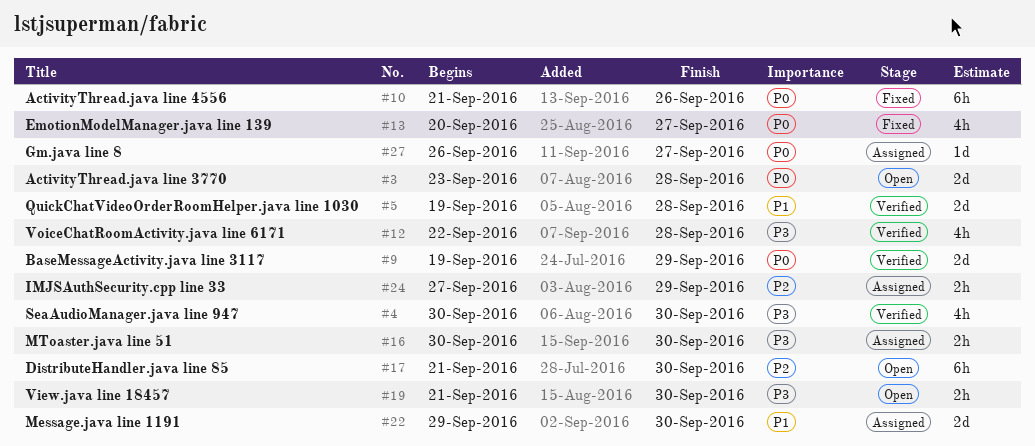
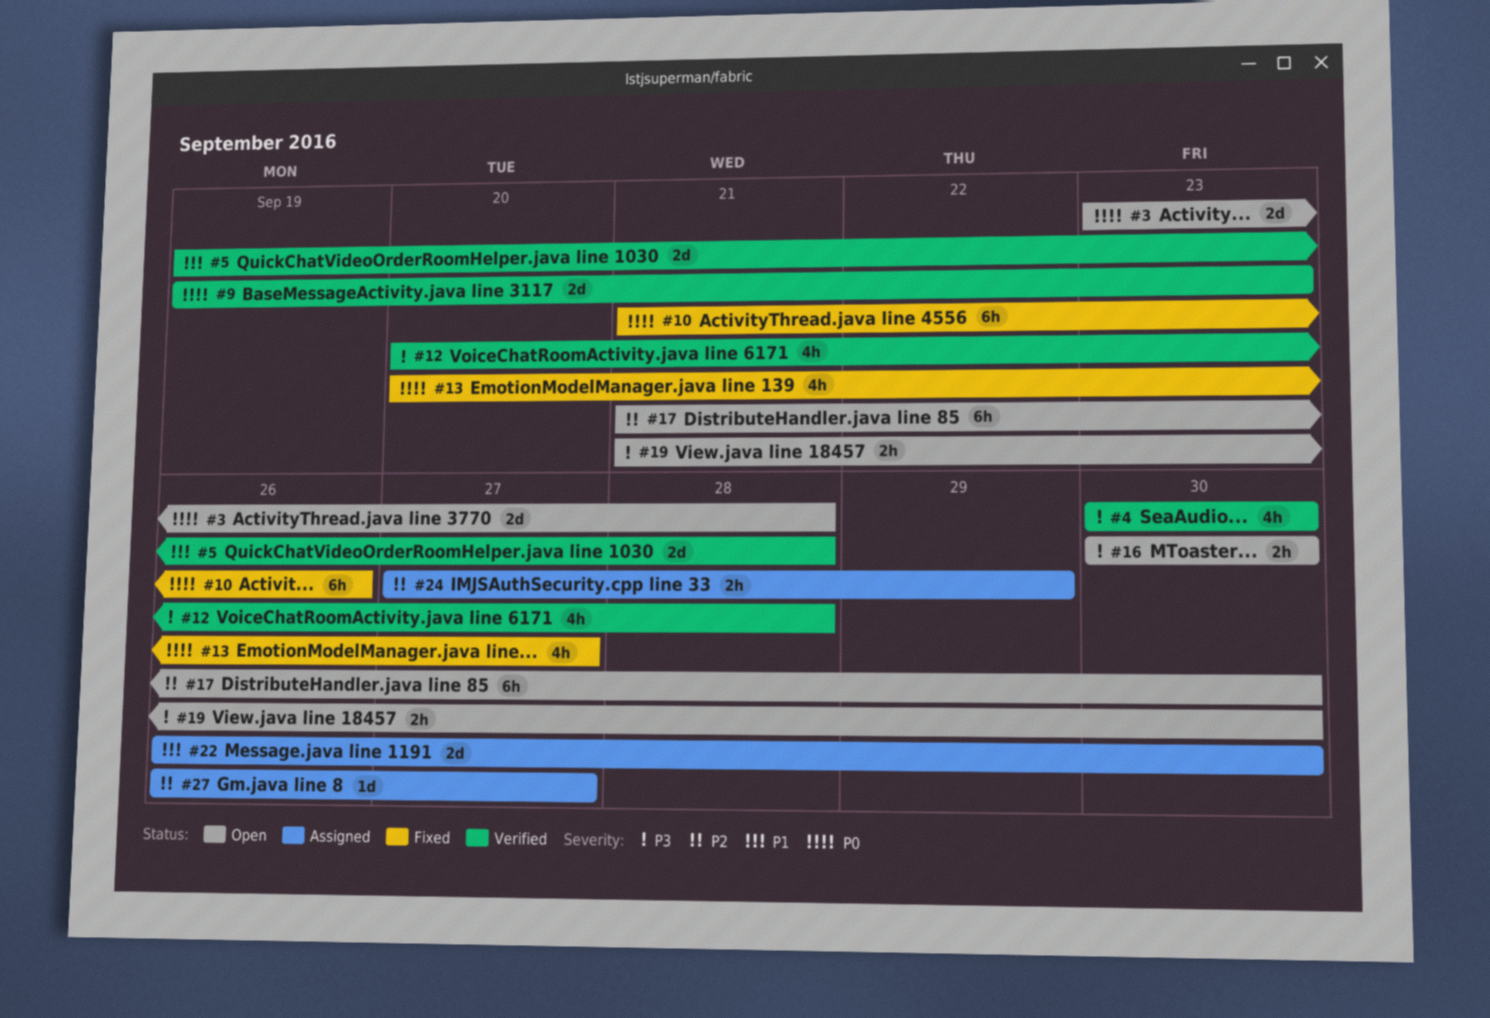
#9, due: Sep 29 -> Sep 23
#12, start: Sep 22 -> Sep 20
#16, status: Assigned -> Open
#22, start: Sep 29 -> Sep 26
#27, priority: P0 -> P2

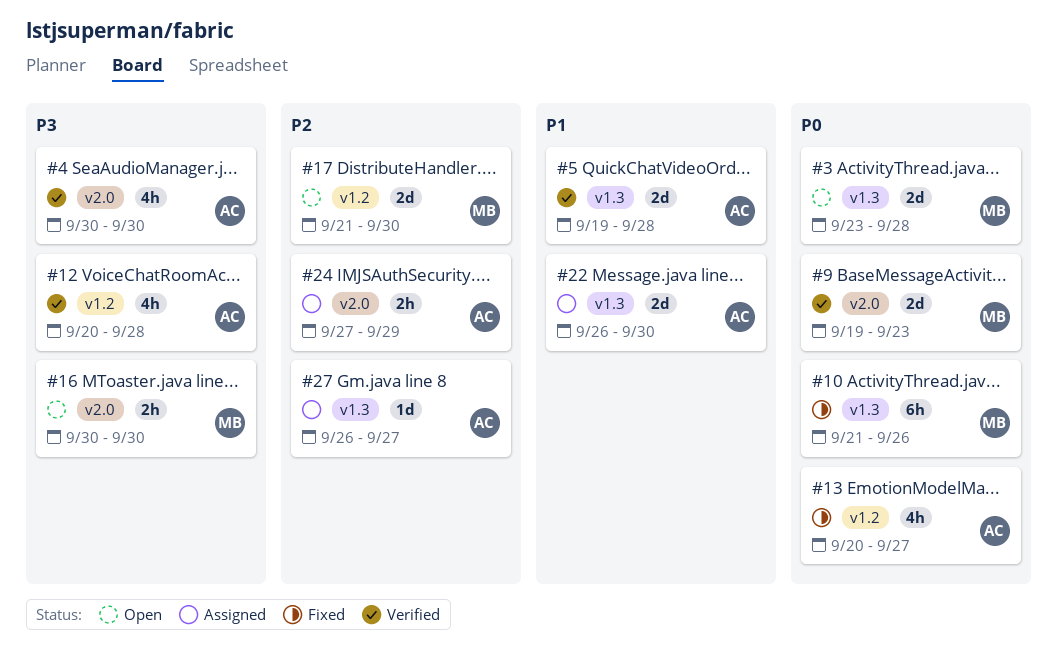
#17, estimate: 6h -> 2d
#19: present -> none

